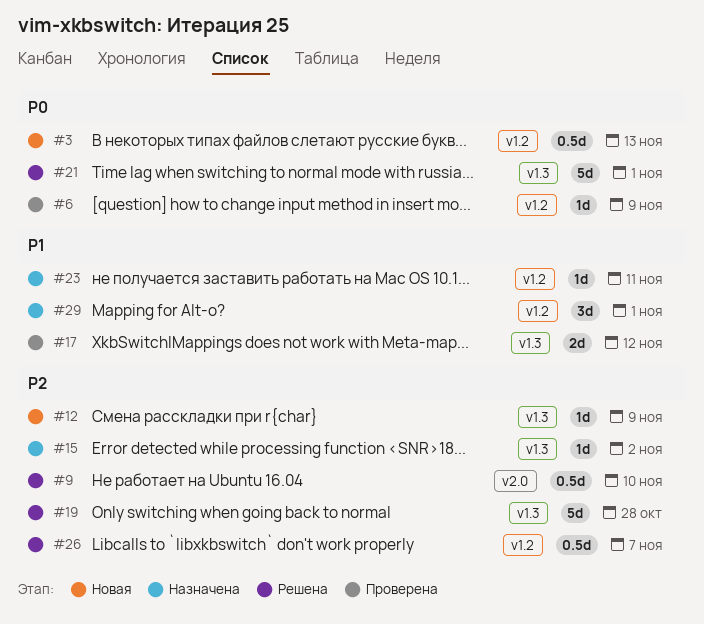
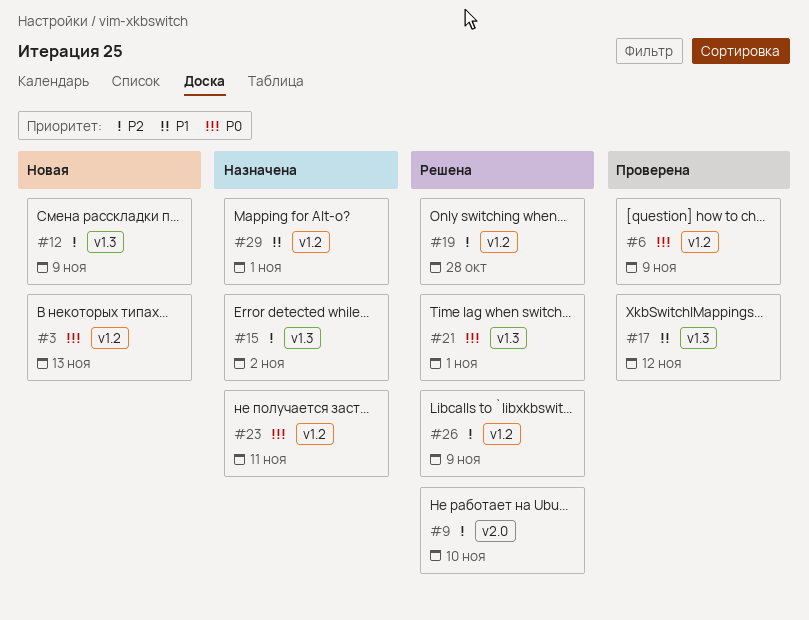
#19, label: v1.3 -> v1.2
#23, priority: P1 -> P0
#26, due: Nov 7 -> Nov 9

